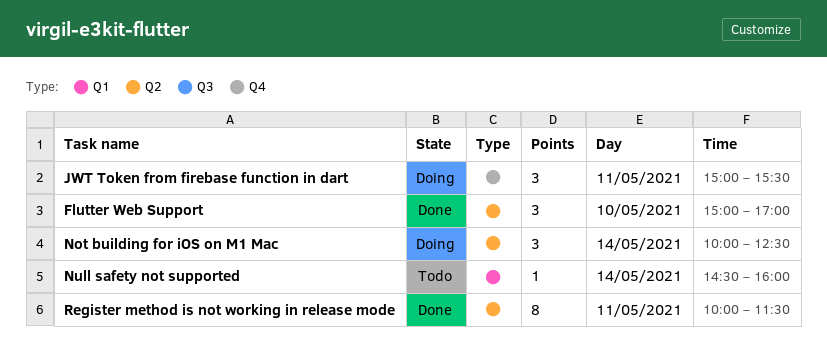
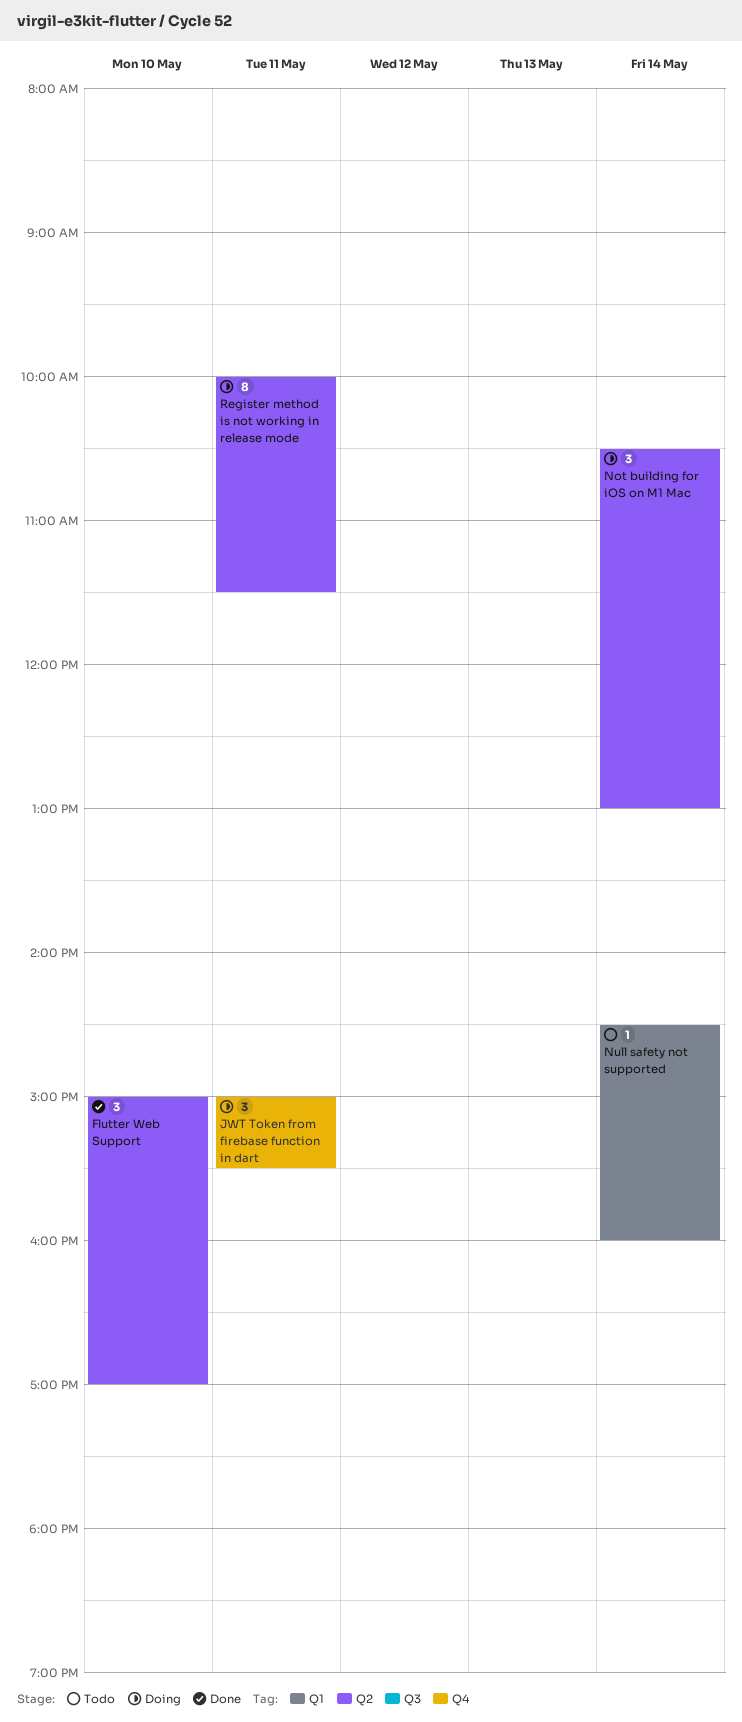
Not building for iOS on M1 Mac, begins: 10:00 -> 10:30
Not building for iOS on M1 Mac, ends: 12:30 -> 13:00
Register method is not working in release mode, status: Done -> Doing

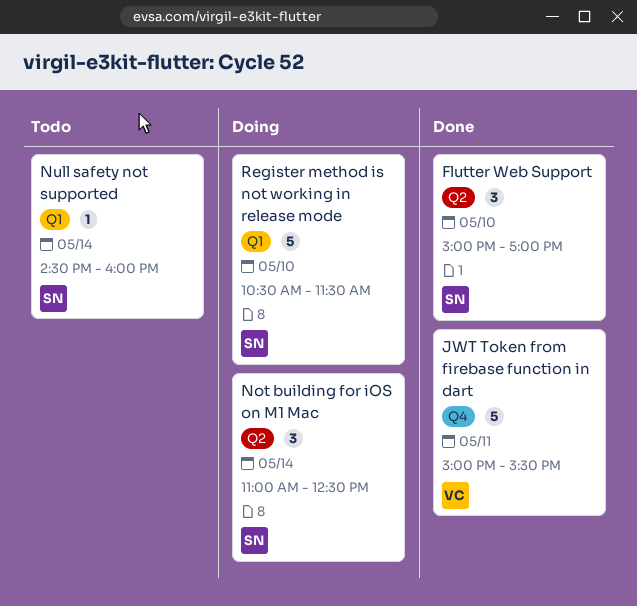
JWT Token from firebase function in dart, status: Doing -> Done
JWT Token from firebase function in dart, estimate: 3 -> 5
Not building for iOS on M1 Mac, begins: 10:30 -> 11:00
Not building for iOS on M1 Mac, ends: 13:00 -> 12:30
Register method is not working in release mode, label: Q2 -> Q1
Register method is not working in release mode, estimate: 8 -> 5
Register method is not working in release mode, day: May 11 -> May 10
Register method is not working in release mode, begins: 10:00 -> 10:30

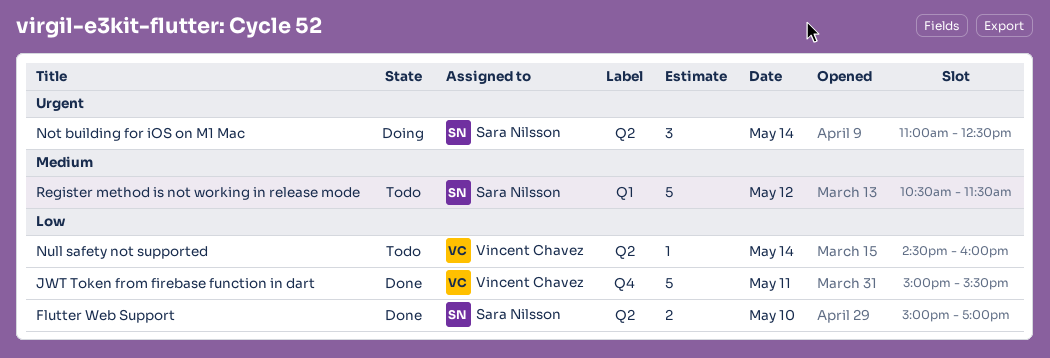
Flutter Web Support, estimate: 3 -> 2
Null safety not supported, owner: Sara Nilsson -> Vincent Chavez
Null safety not supported, label: Q1 -> Q2
Register method is not working in release mode, status: Doing -> Todo
Register method is not working in release mode, day: May 10 -> May 12

